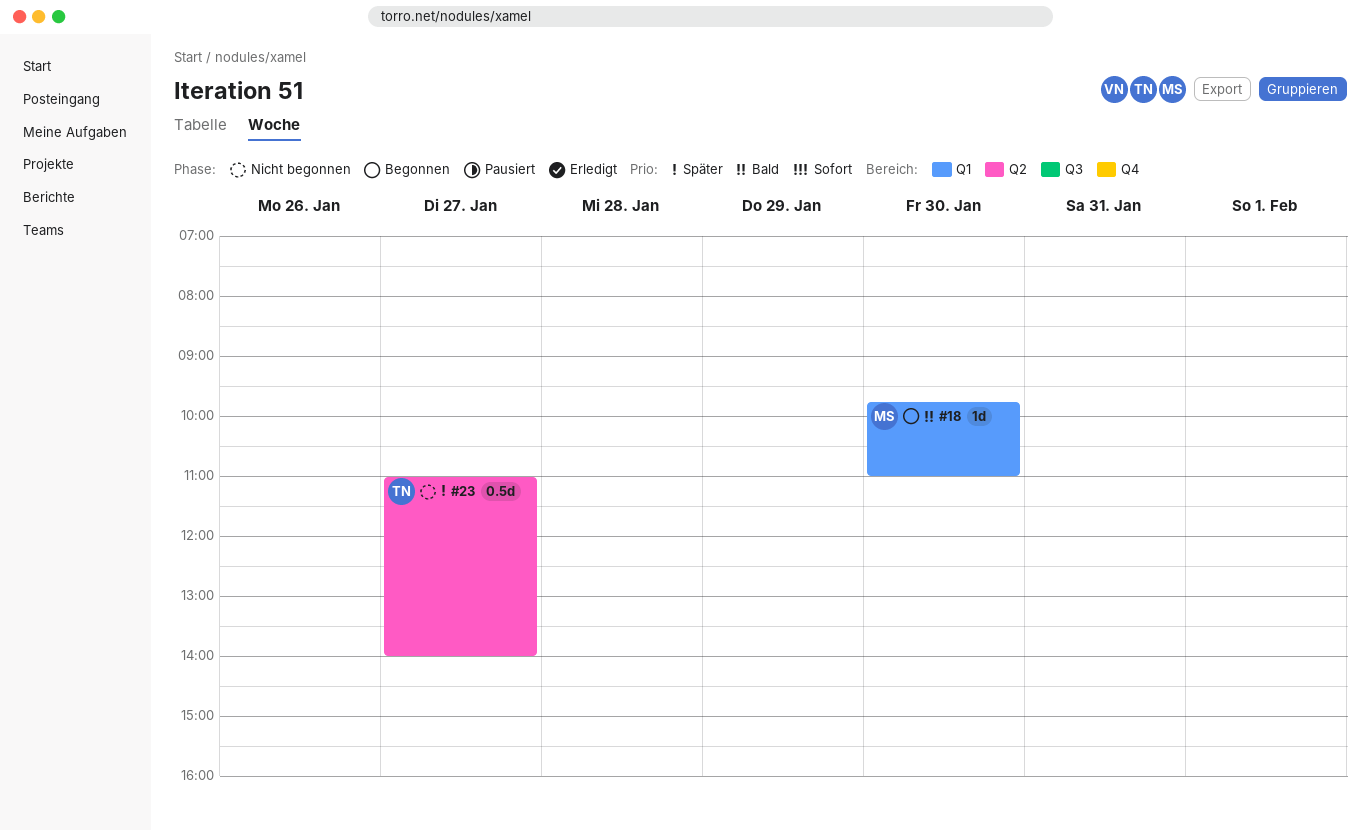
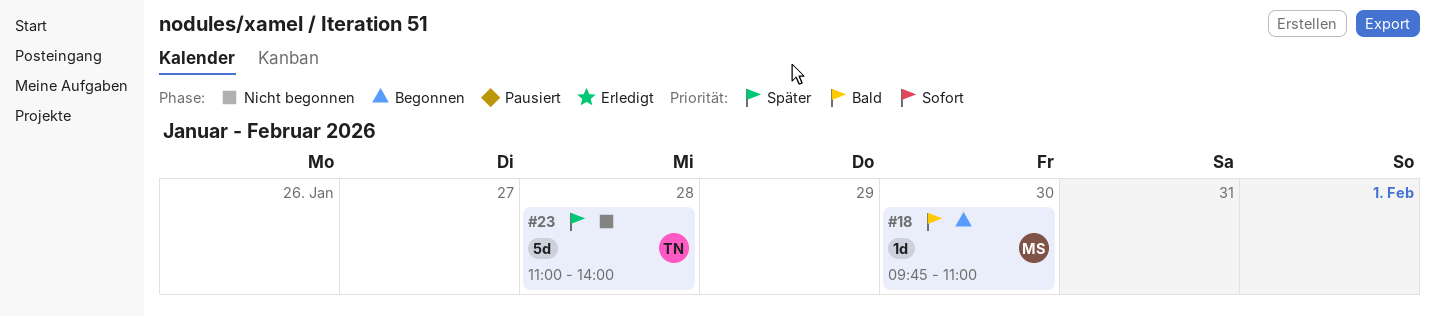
#23, estimate: 0.5d -> 5d
#23, day: Jan 27 -> Jan 28

